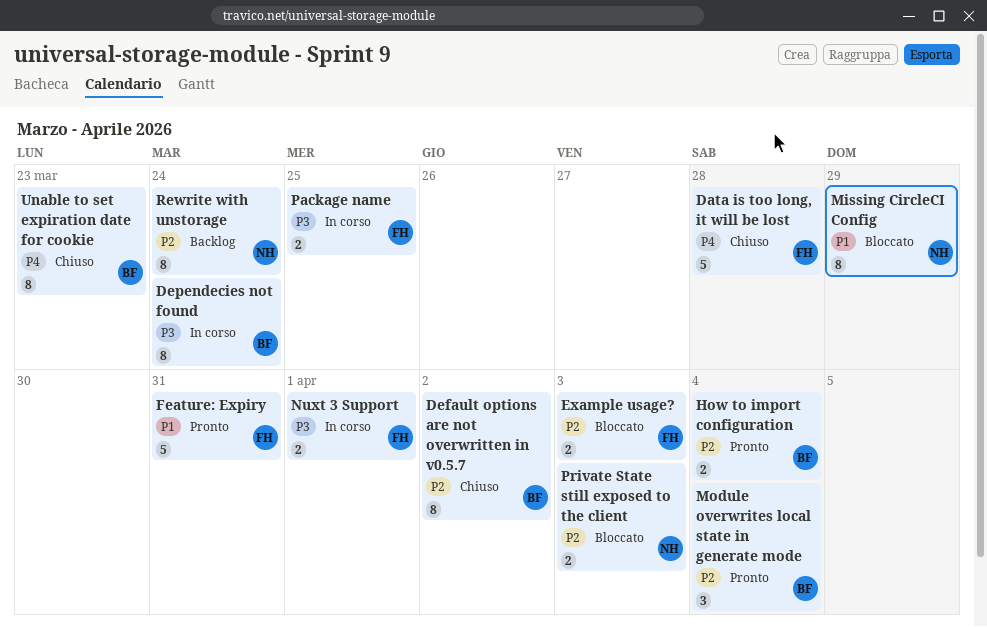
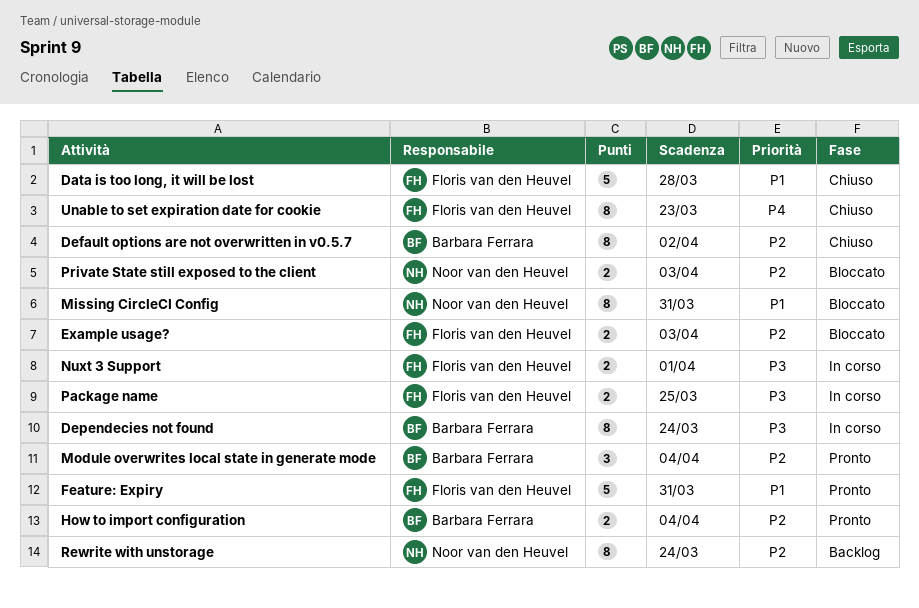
Data is too long, it will be lost, priority: P4 -> P1
Missing CircleCI Config, due: Mar 29 -> Mar 31
Unable to set expiration date for cookie, owner: Barbara Ferrara -> Floris van den Heuvel

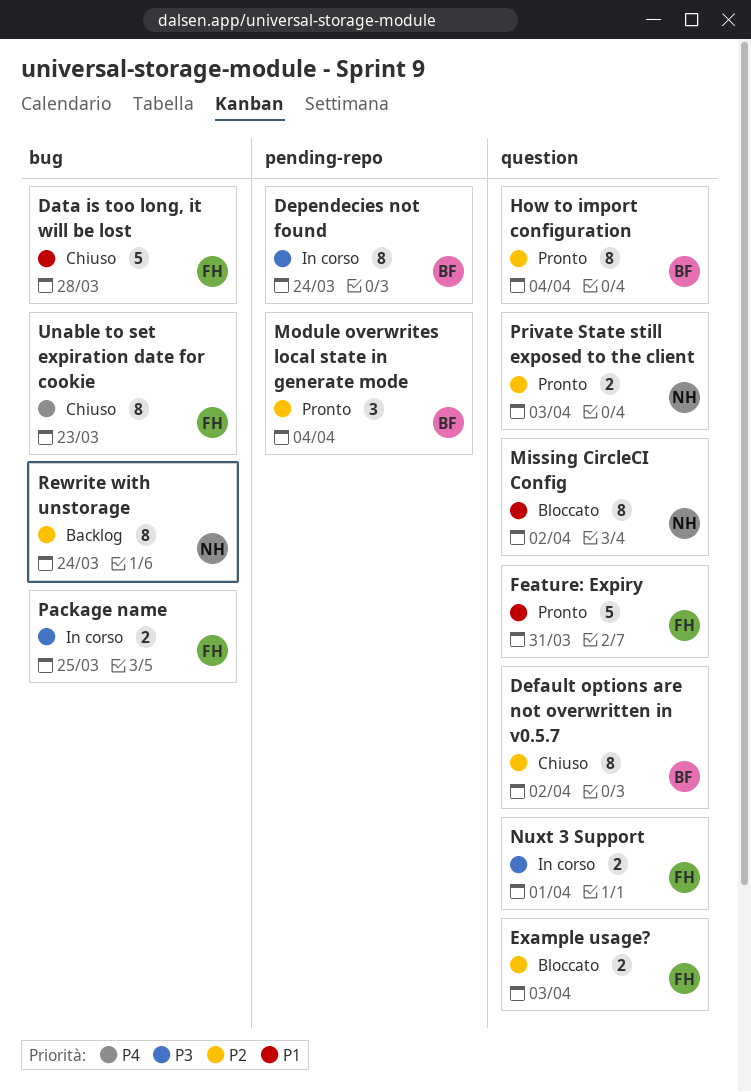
How to import configuration, estimate: 2 -> 8
Missing CircleCI Config, due: Mar 31 -> Apr 2
Private State still exposed to the client, status: Bloccato -> Pronto

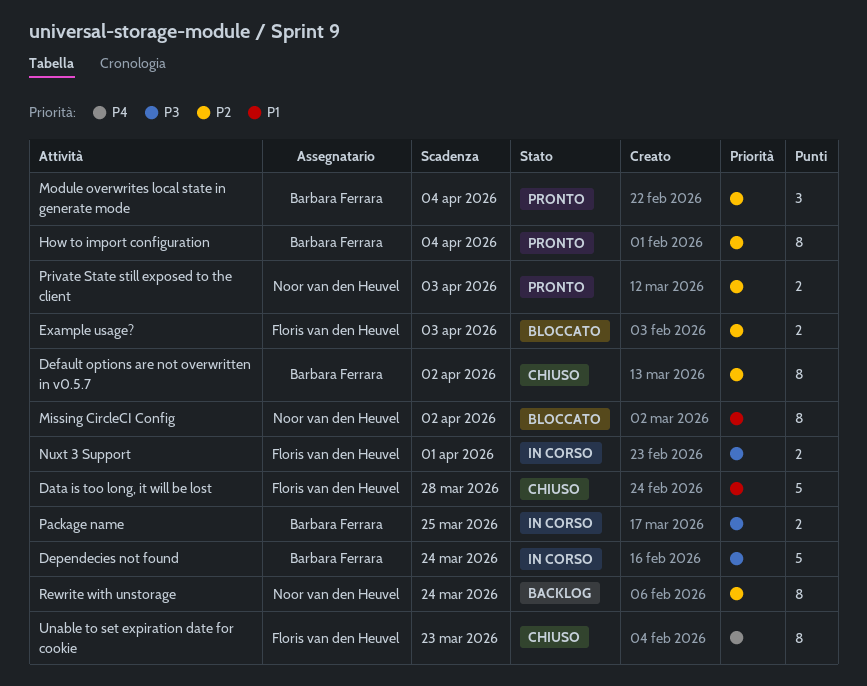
Dependecies not found, estimate: 8 -> 5
Feature: Expiry: present -> none
Package name, owner: Floris van den Heuvel -> Barbara Ferrara

